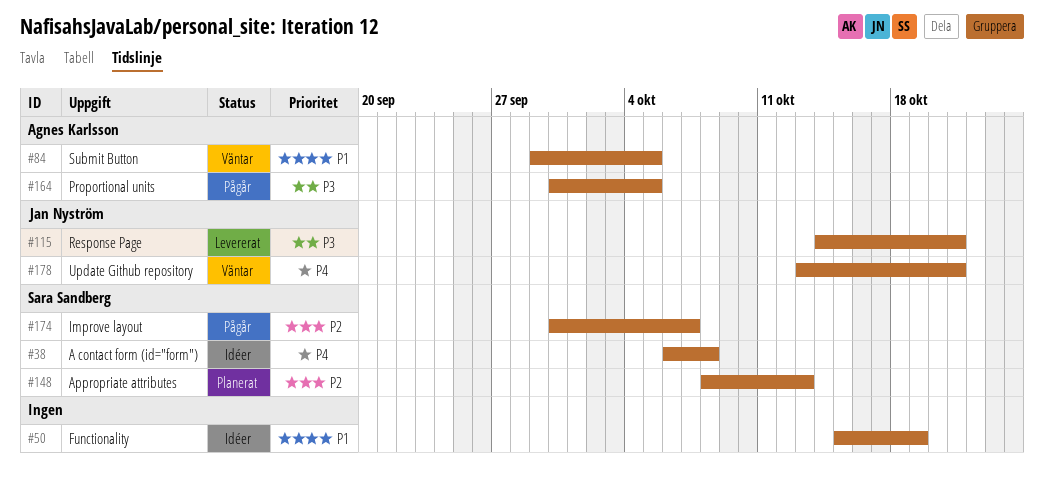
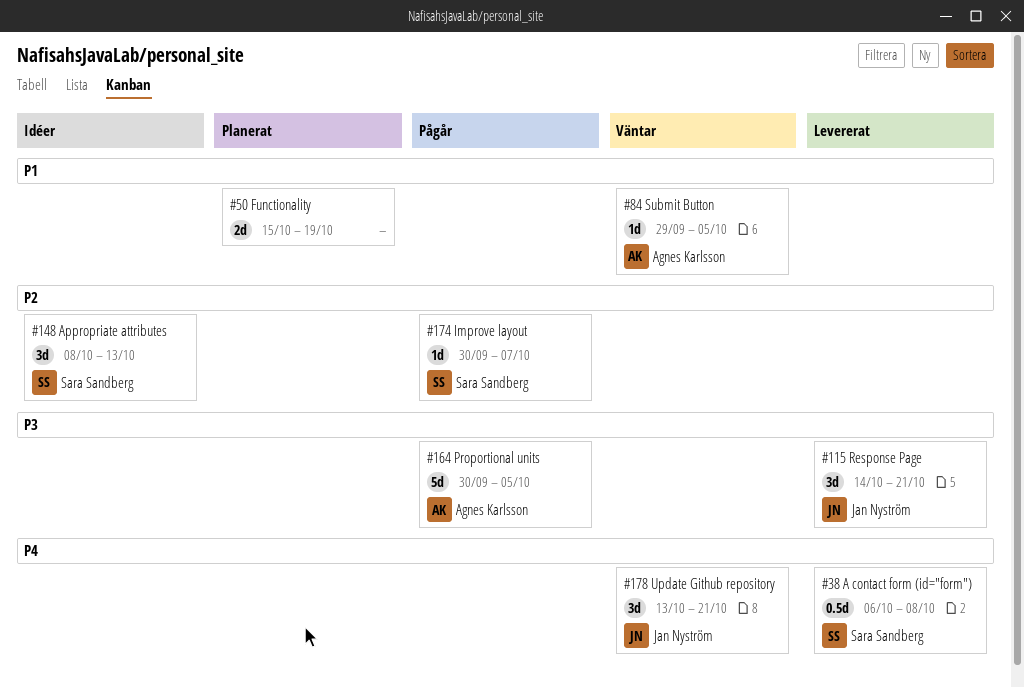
#38, status: Idéer -> Levererat
#50, status: Idéer -> Planerat
#148, status: Planerat -> Idéer

